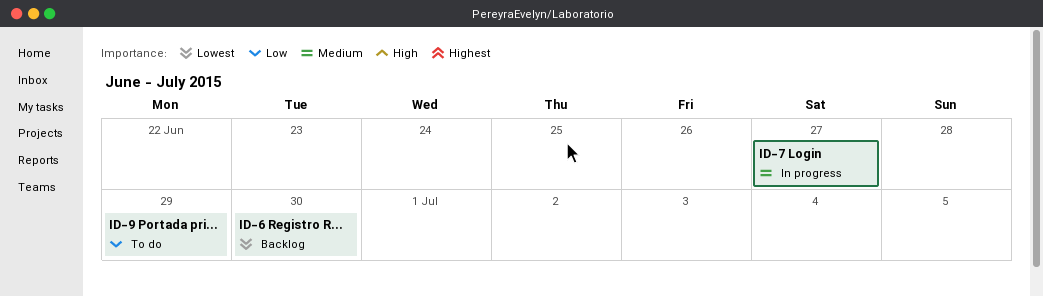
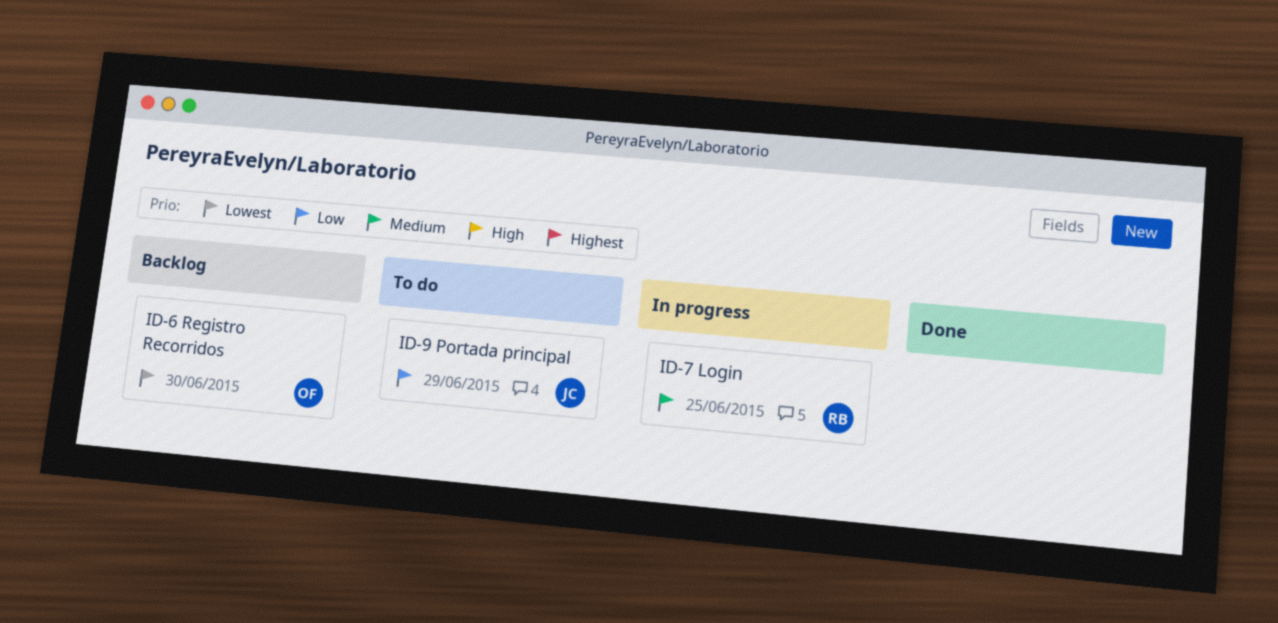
ID-7, due: Jun 27 -> Jun 25

